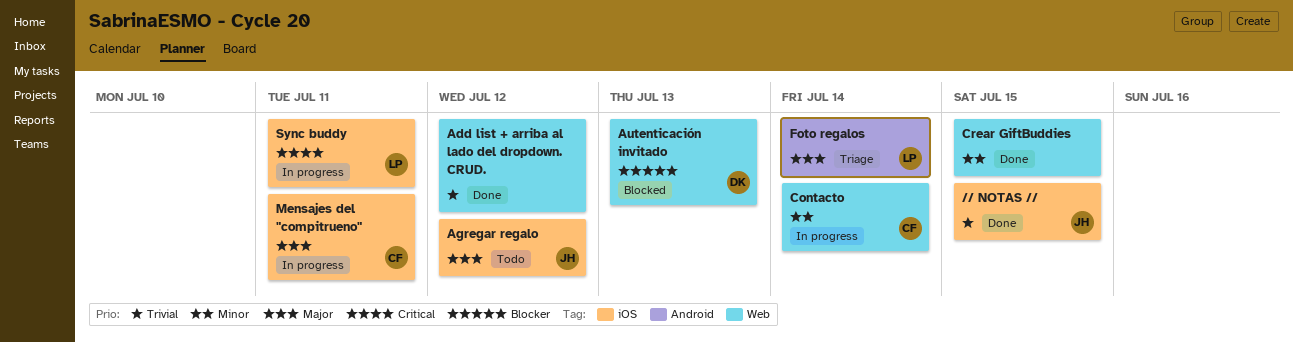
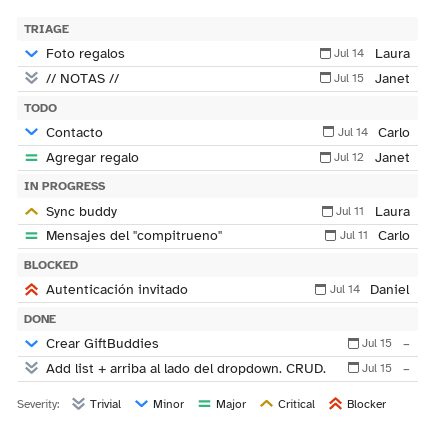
// NOTAS //, status: Done -> Triage
Add list + arriba al lado del dropdown. CRUD., due: Jul 12 -> Jul 15
Autenticación invitado, due: Jul 13 -> Jul 14
Contacto, status: In progress -> Todo
Foto regalos, priority: Major -> Minor

